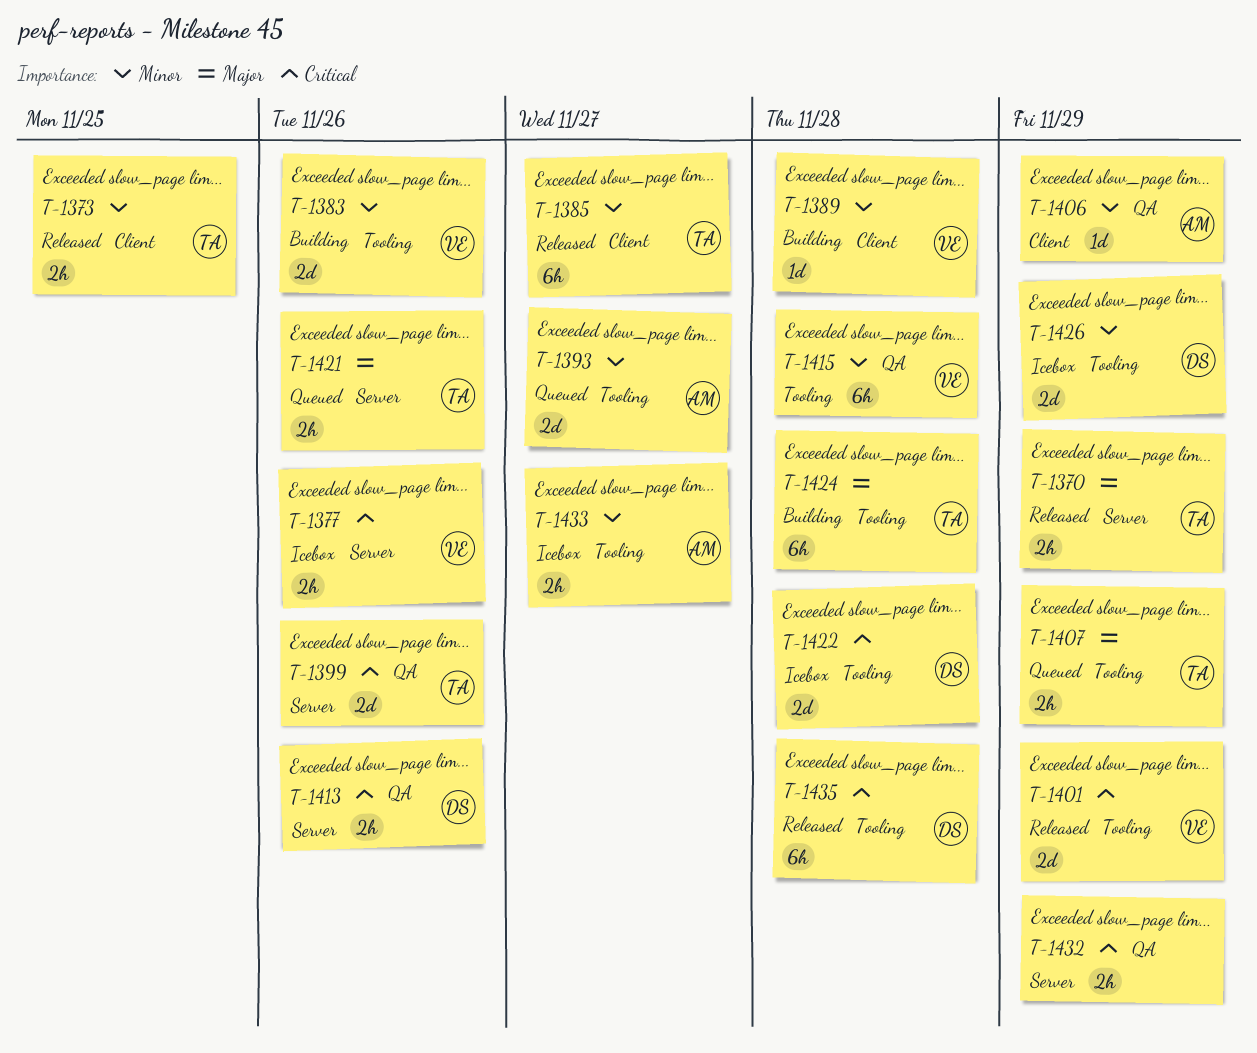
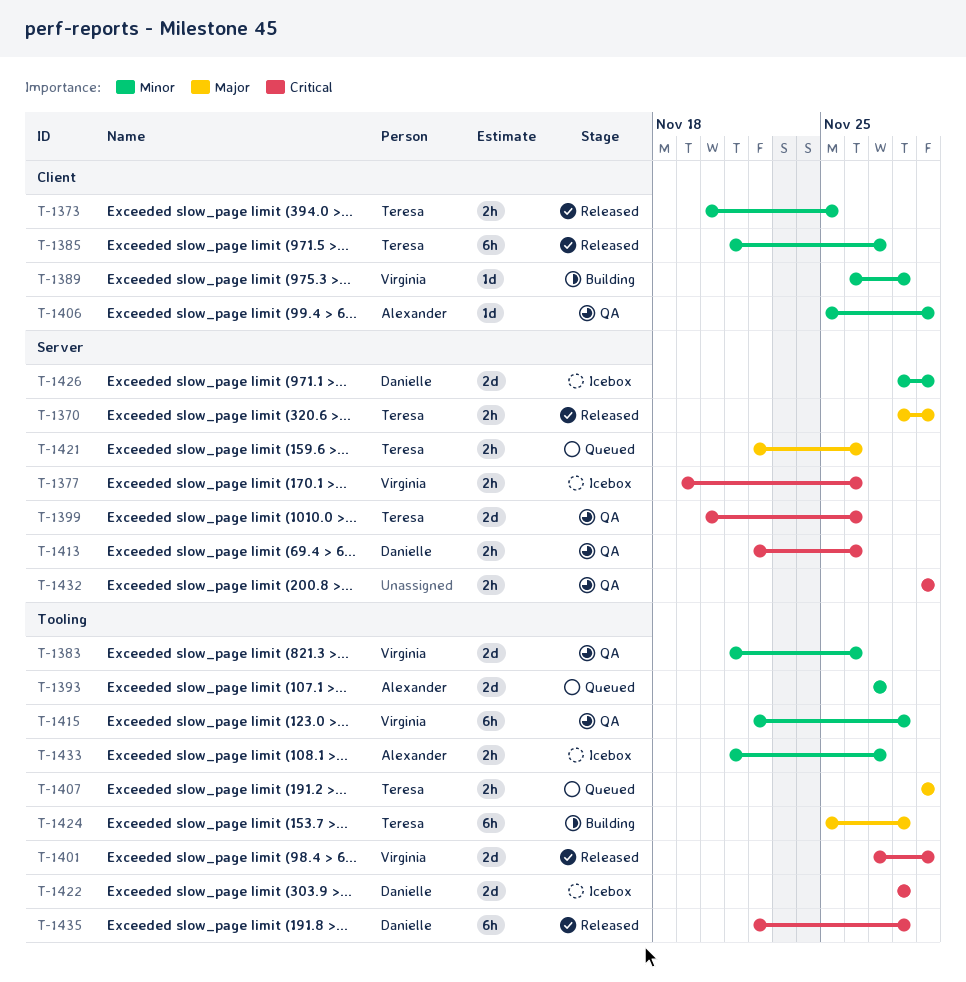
T-1383, status: Building -> QA
T-1426, label: Tooling -> Server

